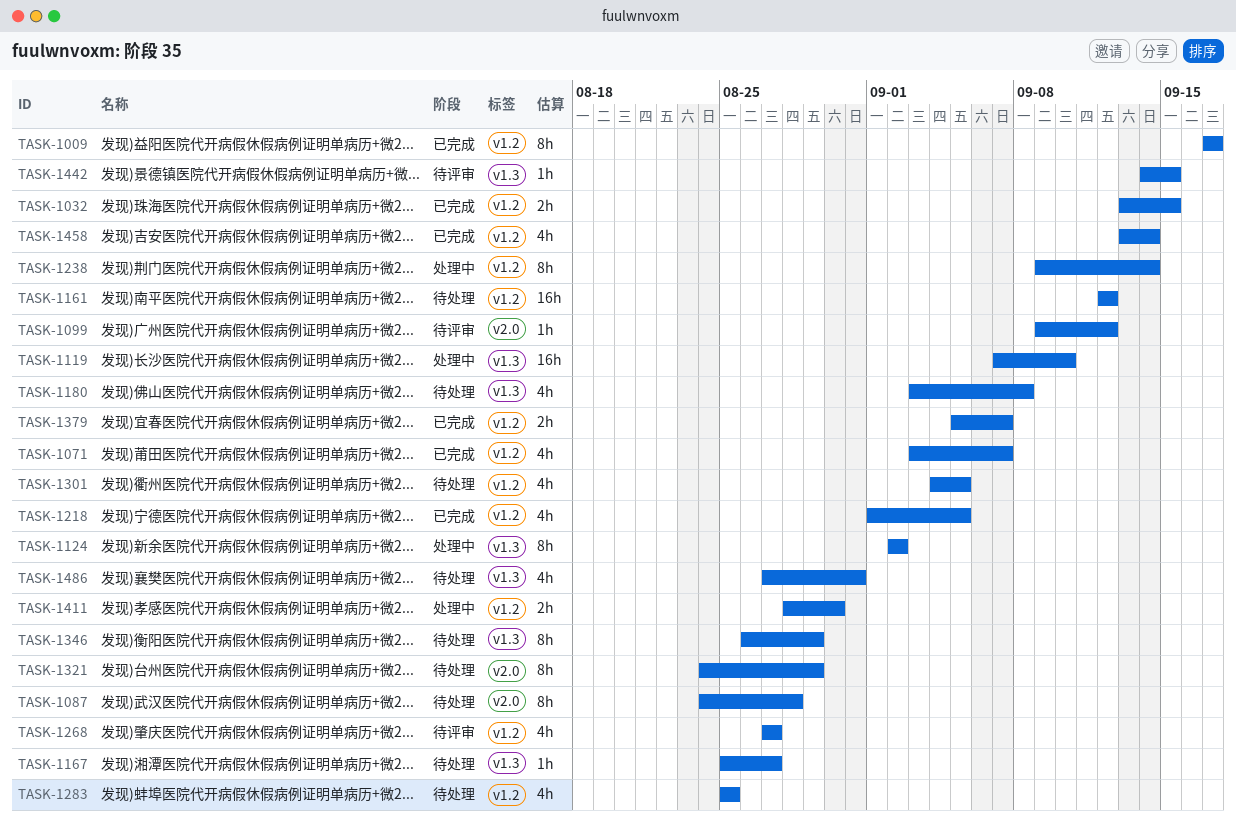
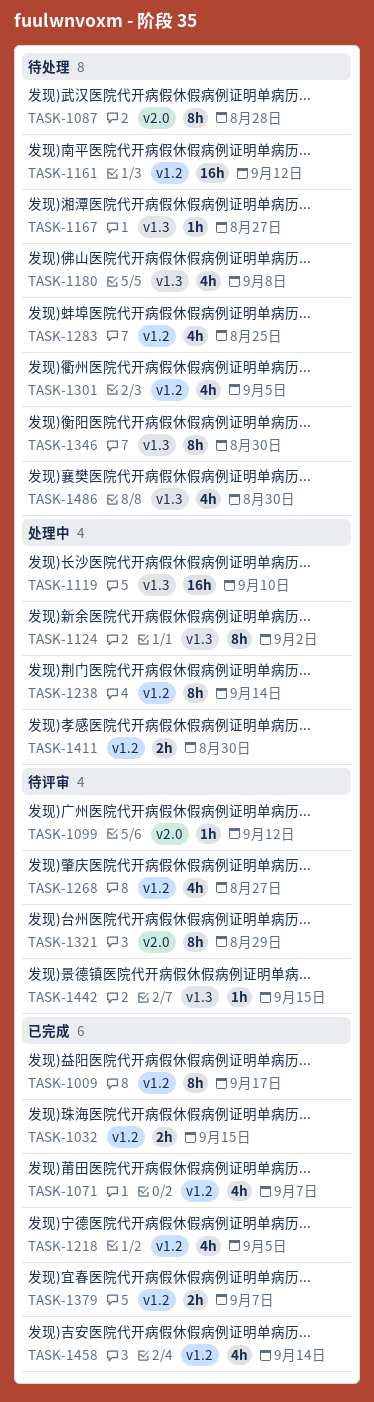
TASK-1321, status: 待处理 -> 待评审
TASK-1346, due: Aug 29 -> Aug 30
TASK-1486, due: Aug 31 -> Aug 30

